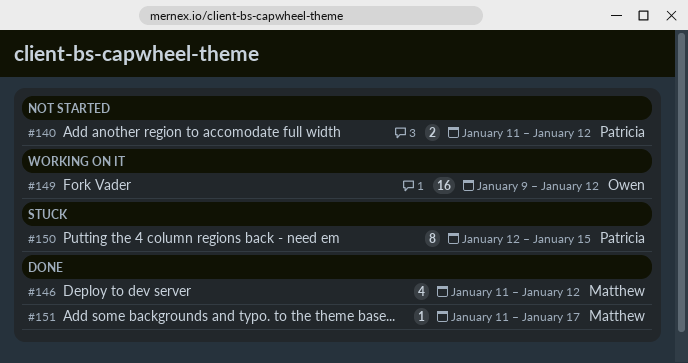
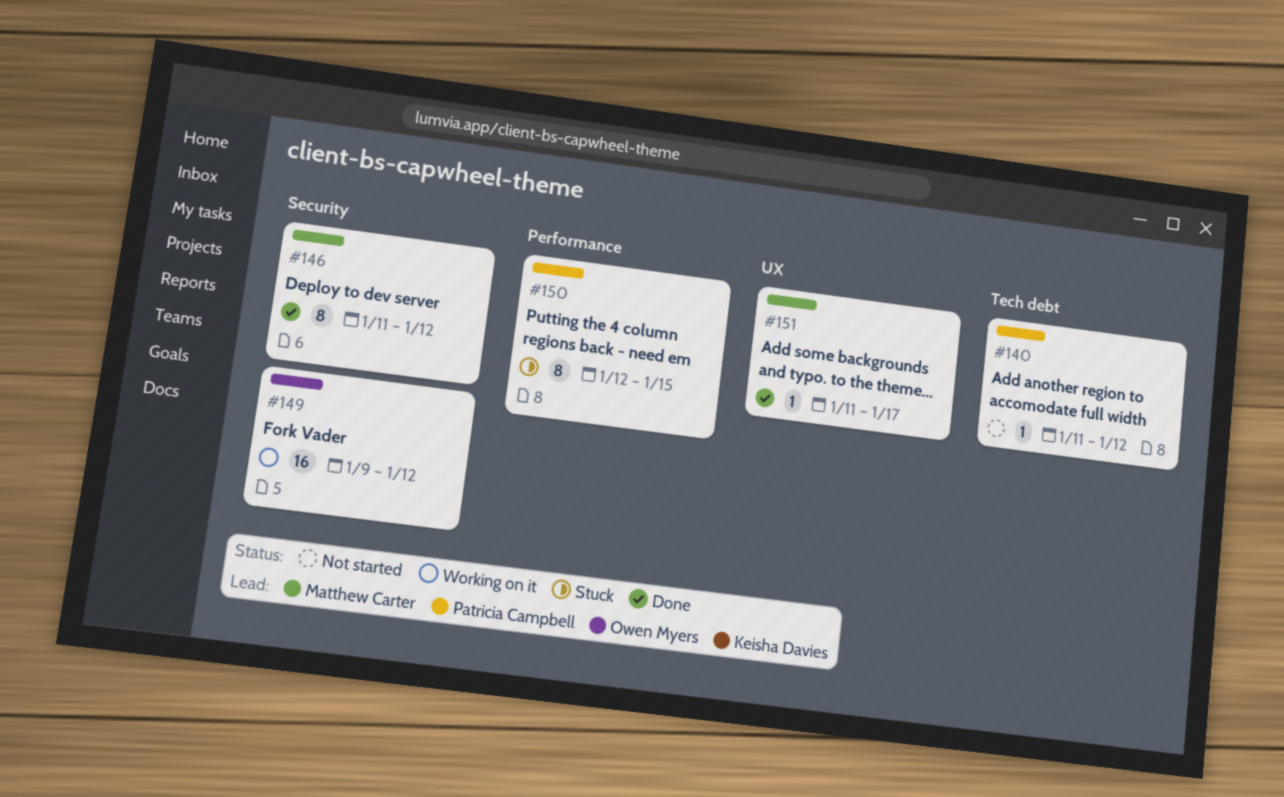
#140, estimate: 2 -> 1
#146, estimate: 4 -> 8

